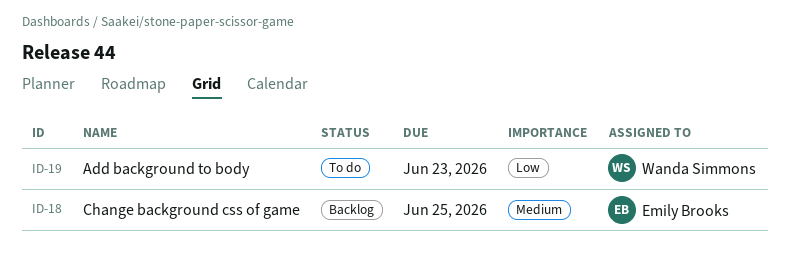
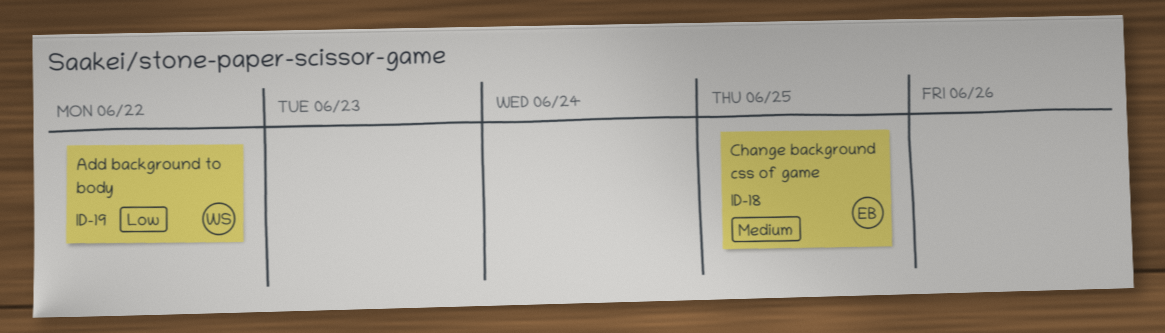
ID-19, due: Jun 23 -> Jun 22

